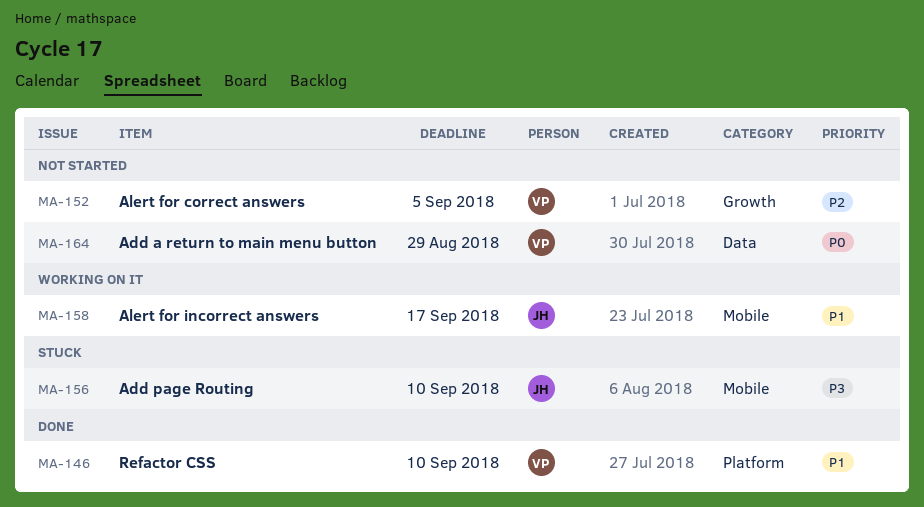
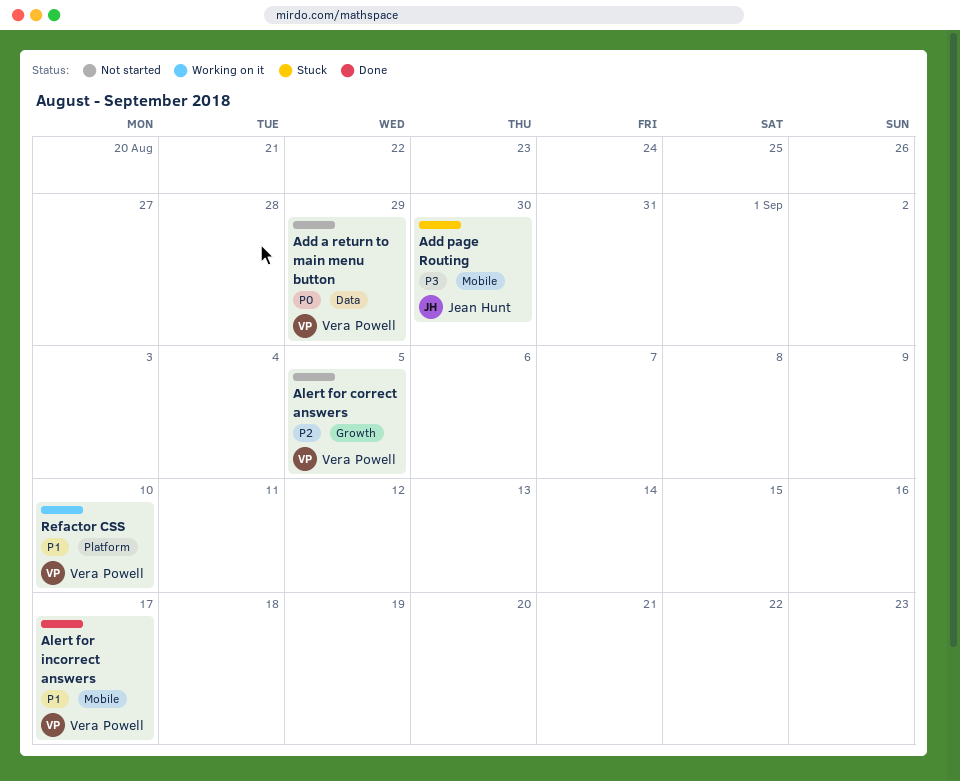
Add page Routing, due: Sep 10 -> Aug 30
Alert for incorrect answers, status: Working on it -> Done
Alert for incorrect answers, owner: Jean Hunt -> Vera Powell
Refactor CSS, status: Done -> Working on it

